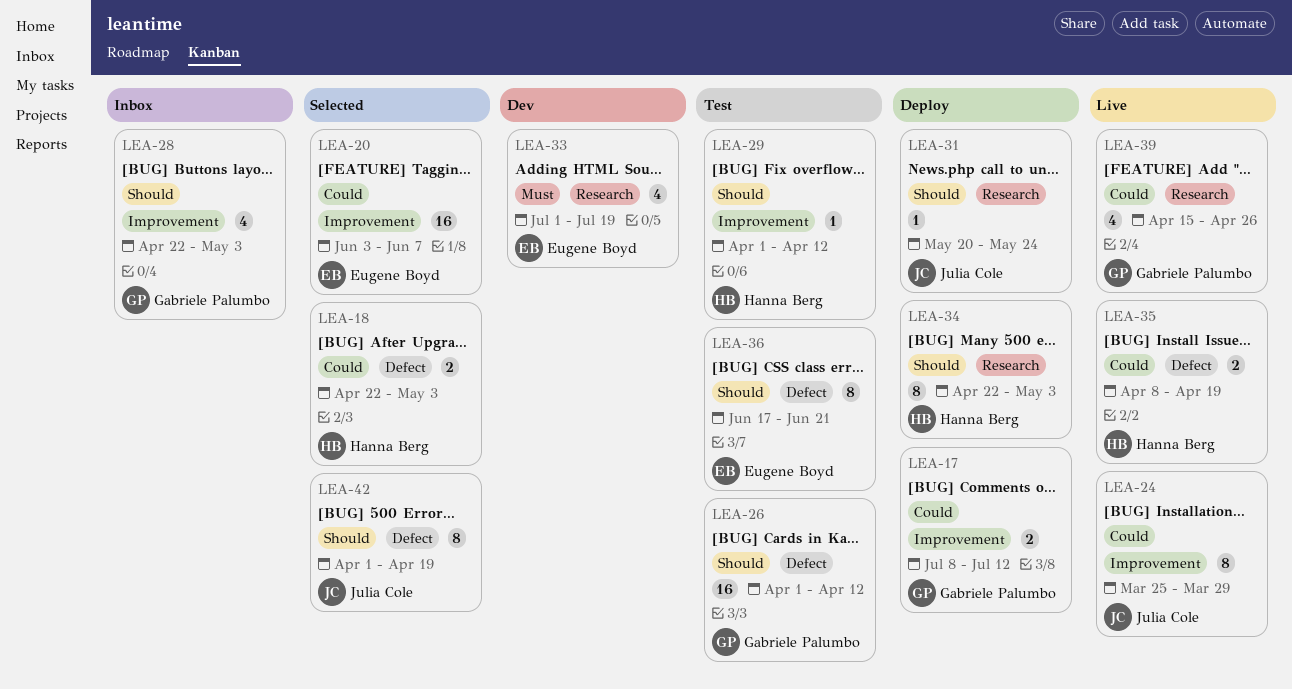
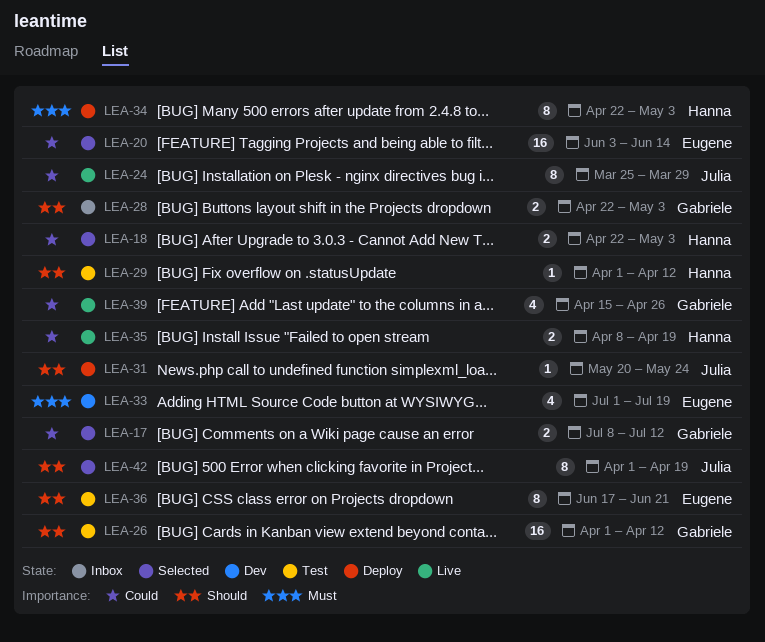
LEA-17, status: Deploy -> Selected
LEA-20, due: Jun 7 -> Jun 14
LEA-28, estimate: 4 -> 2
LEA-34, priority: Should -> Must

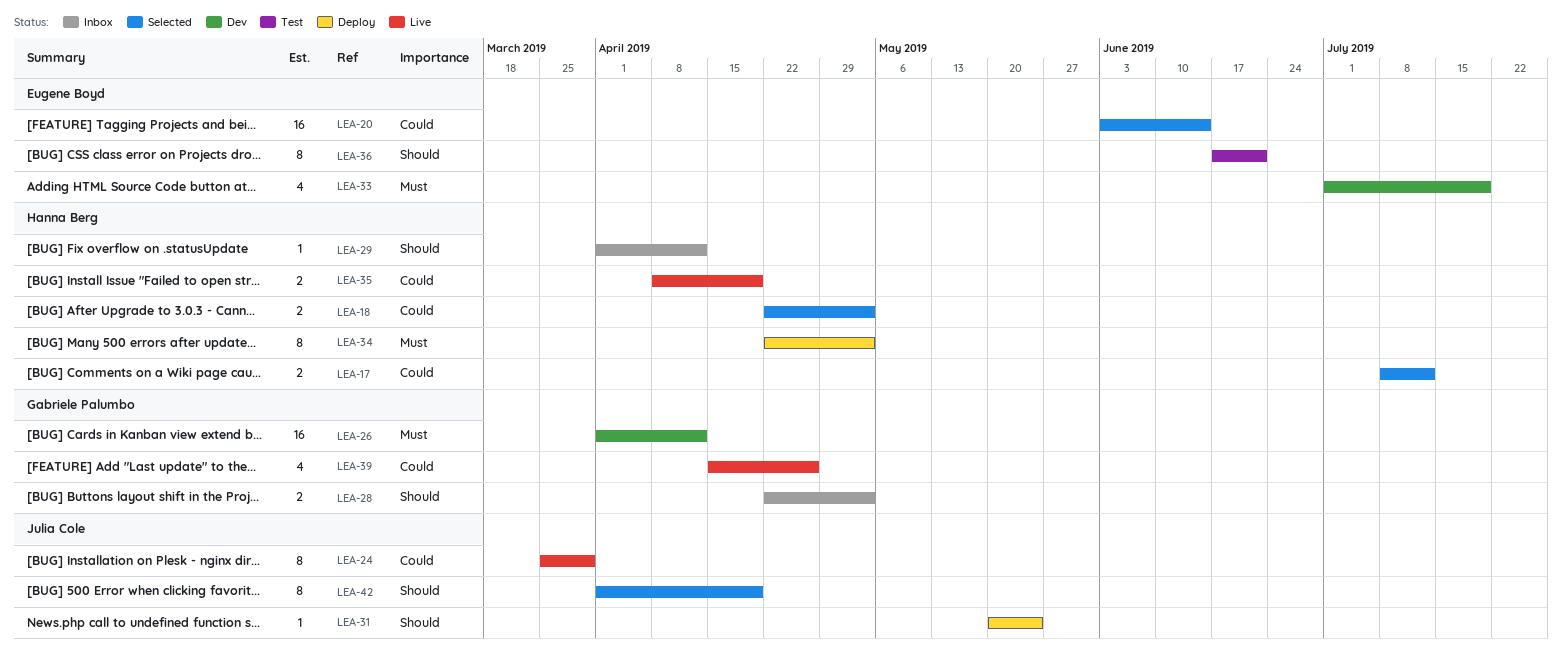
LEA-17, owner: Gabriele Palumbo -> Hanna Berg
LEA-26, status: Test -> Dev
LEA-26, priority: Should -> Must
LEA-29, status: Test -> Inbox

